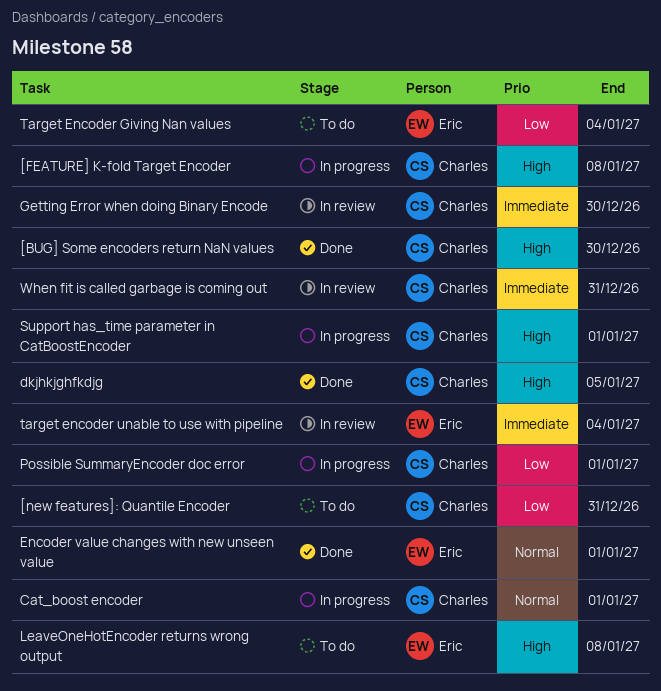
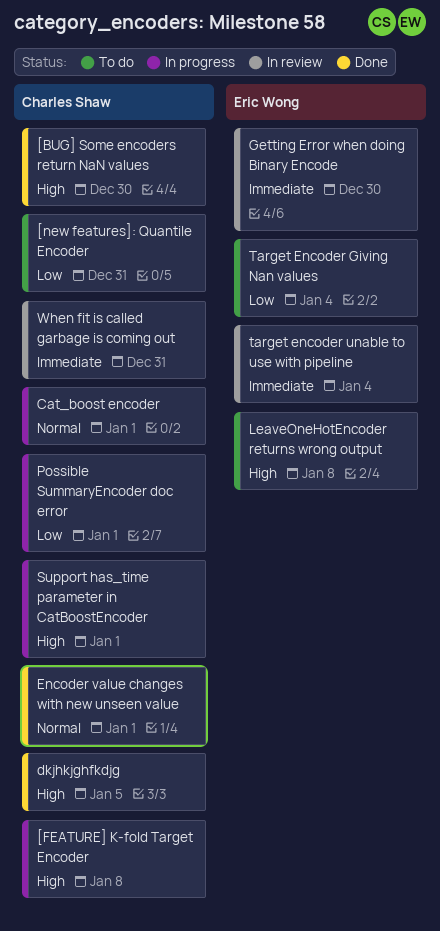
Encoder value changes with new unseen value, owner: Eric Wong -> Charles Shaw
Getting Error when doing Binary Encode, owner: Charles Shaw -> Eric Wong

